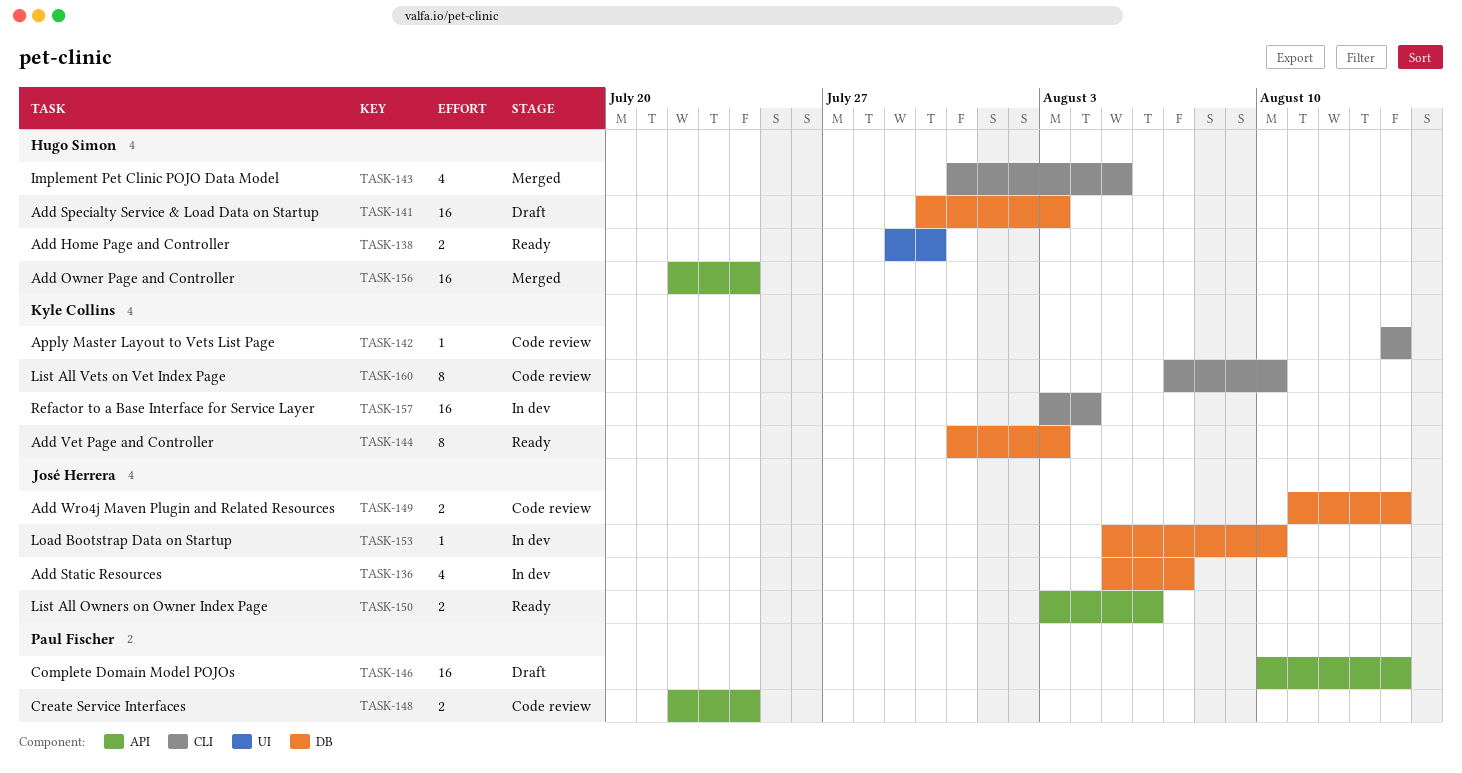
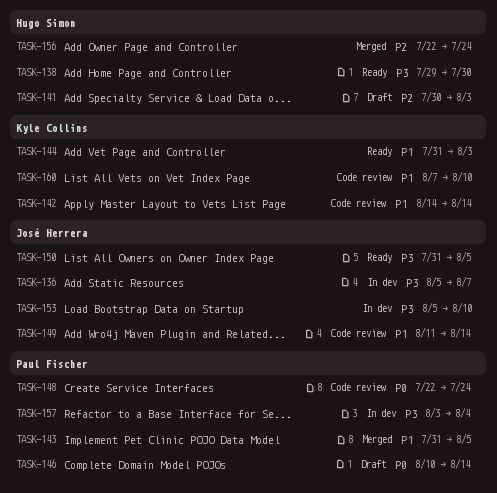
TASK-143, owner: Hugo Simon -> Paul Fischer
TASK-150, start: Aug 3 -> Jul 31
TASK-150, due: Aug 6 -> Aug 5
TASK-157, owner: Kyle Collins -> Paul Fischer

